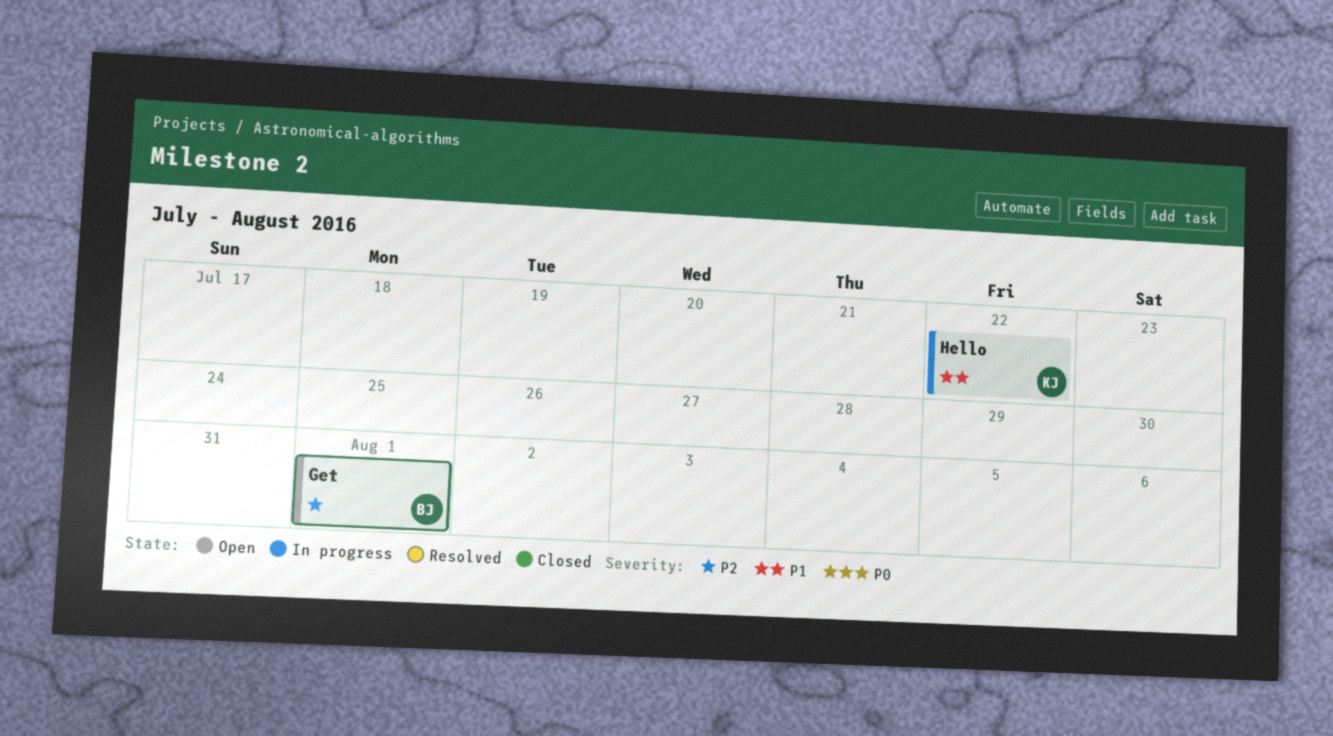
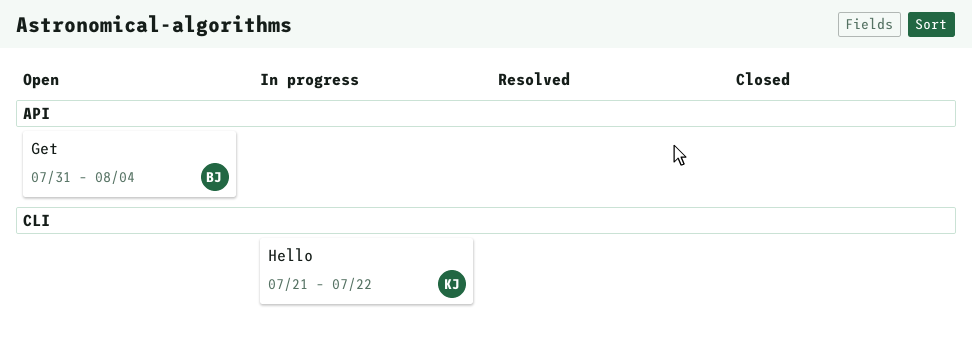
Get, due: Aug 1 -> Aug 4

